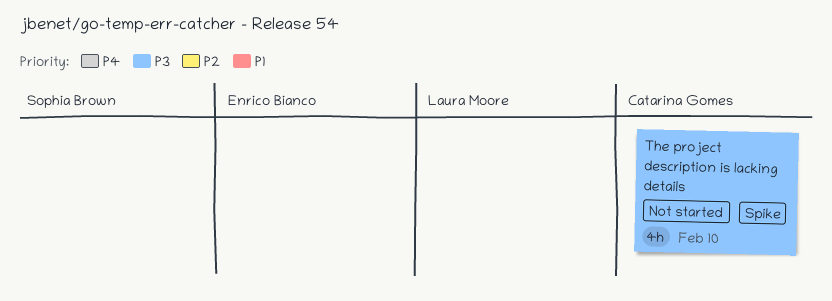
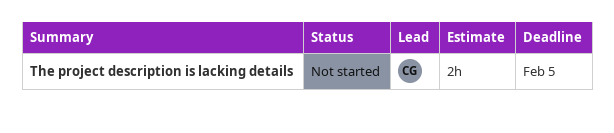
The project description is lacking details, estimate: 4h -> 2h
The project description is lacking details, due: Feb 10 -> Feb 5

